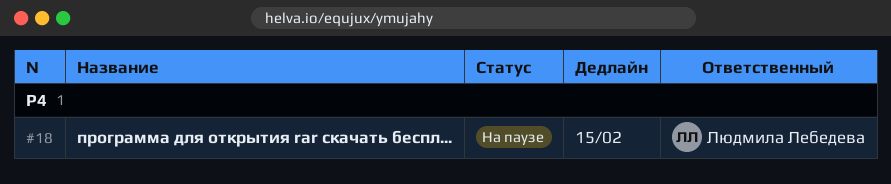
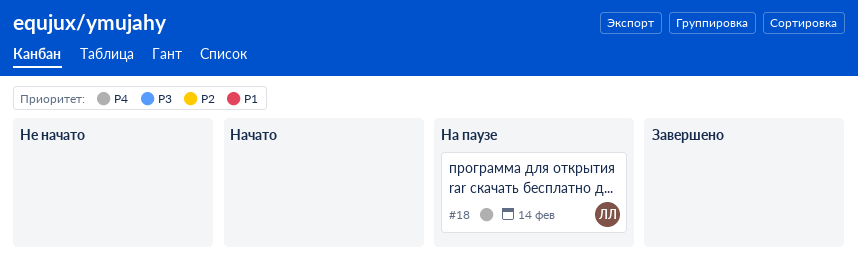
#18, due: Feb 15 -> Feb 14

